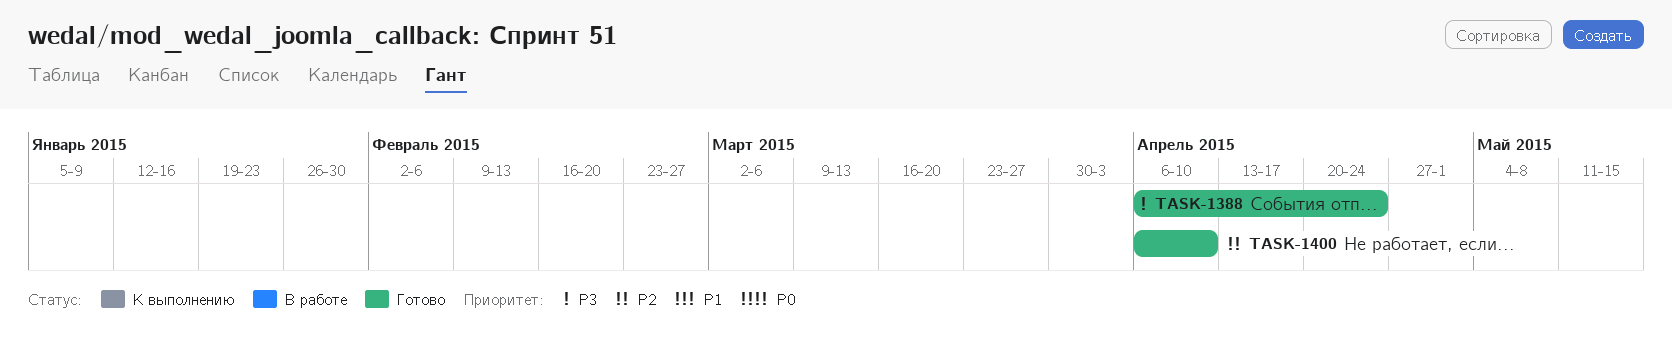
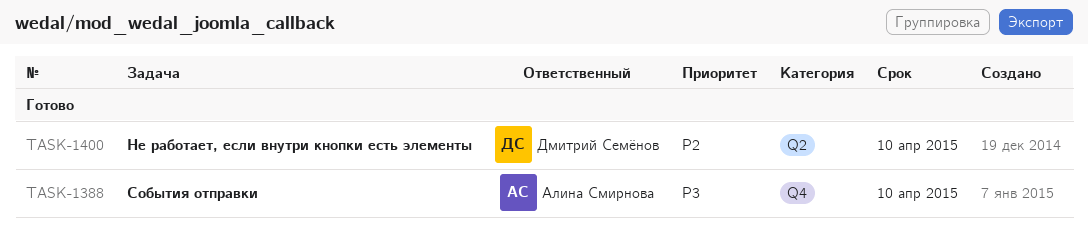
TASK-1388, due: Apr 24 -> Apr 10

